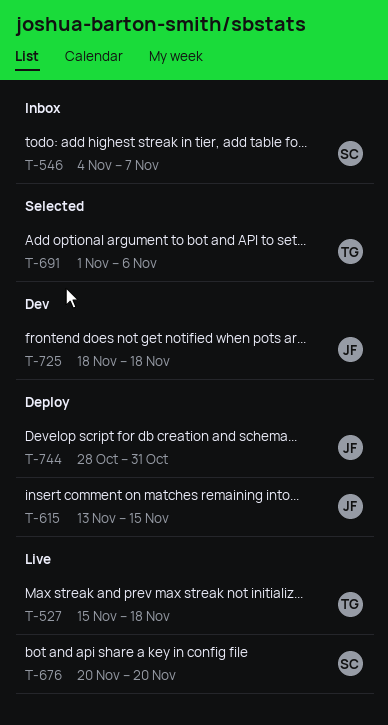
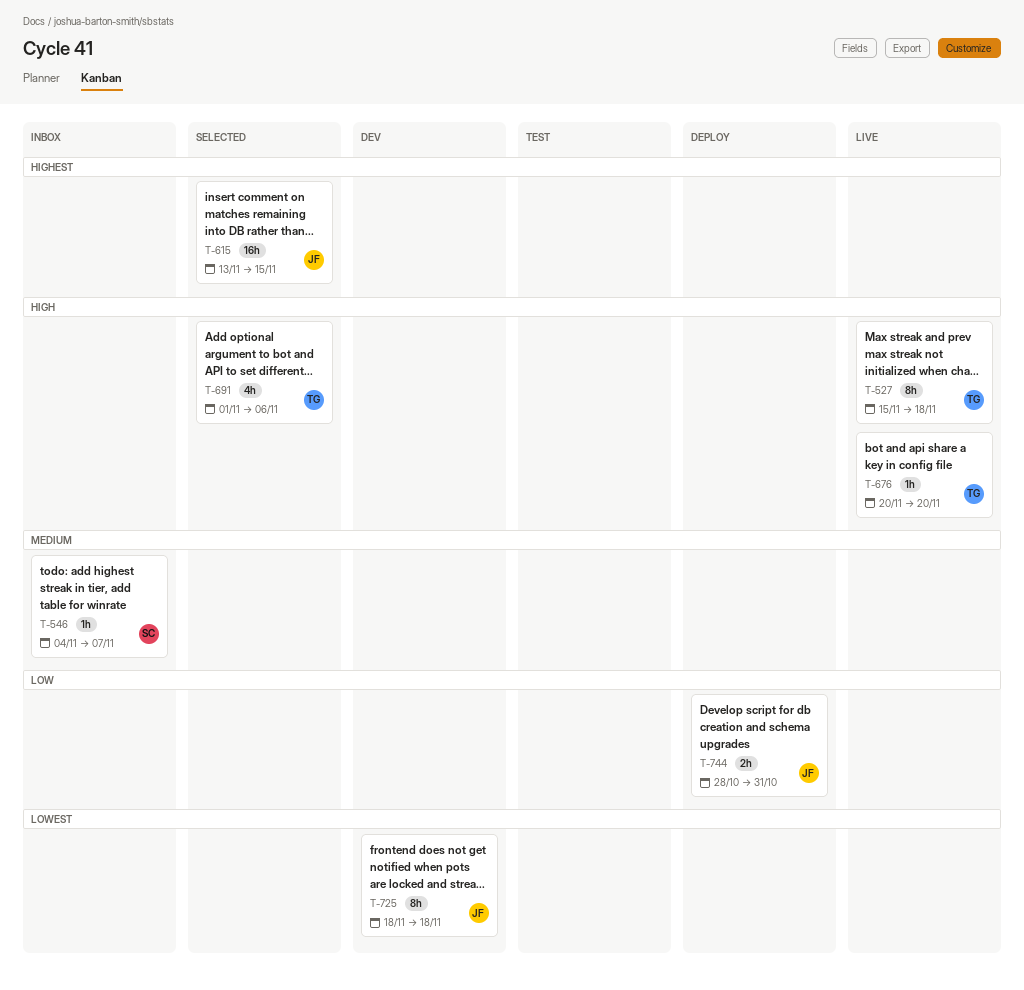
T-615, status: Deploy -> Selected
T-676, owner: SC -> TG

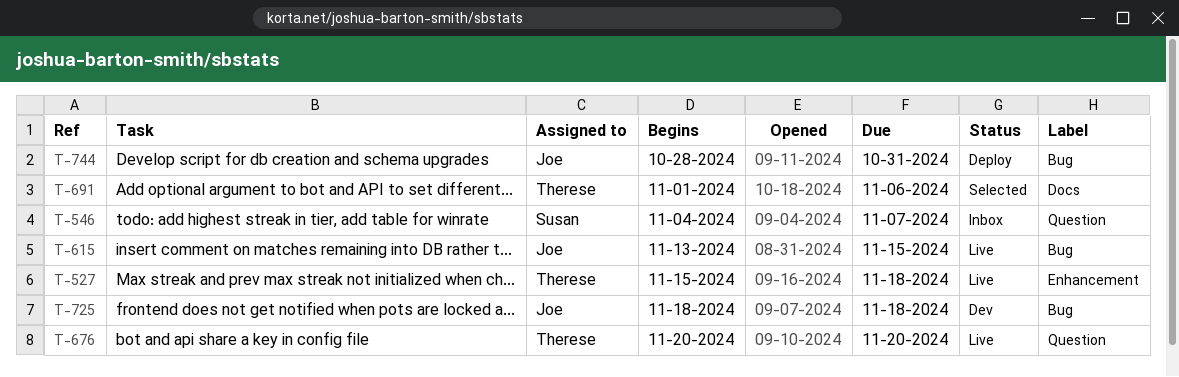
T-615, status: Selected -> Live

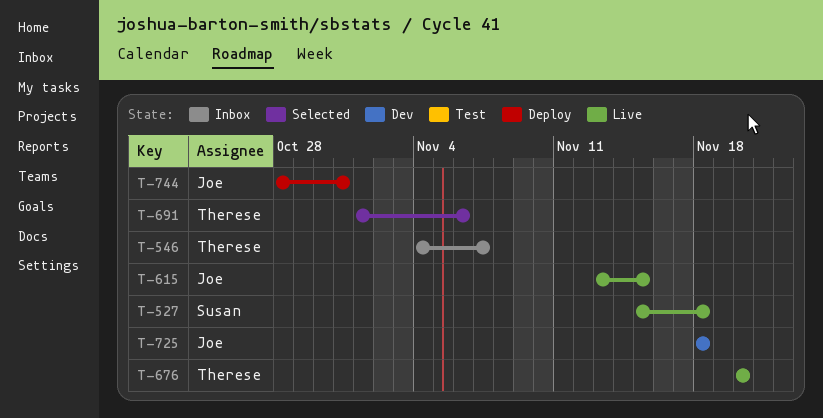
T-527, owner: Therese -> Susan
T-546, owner: Susan -> Therese

